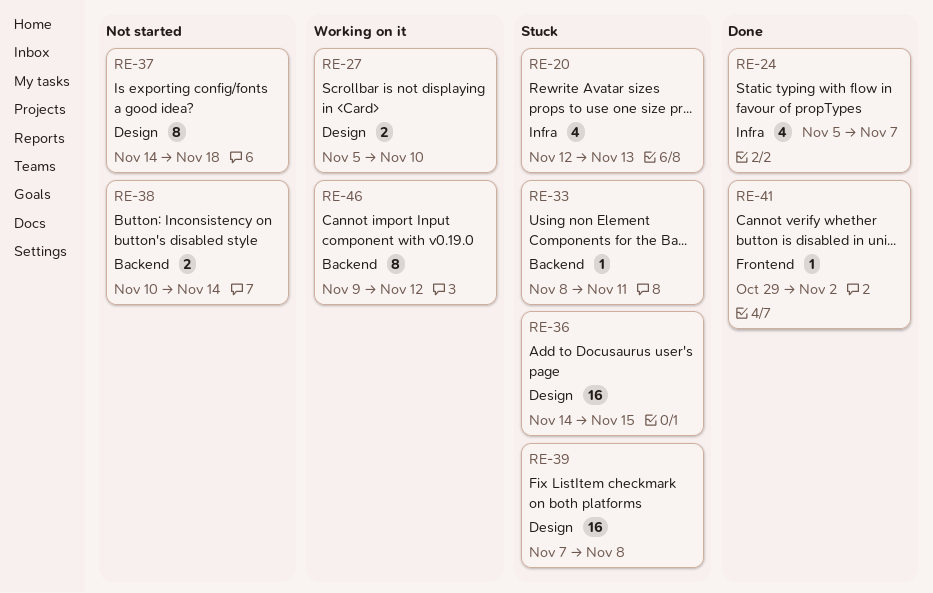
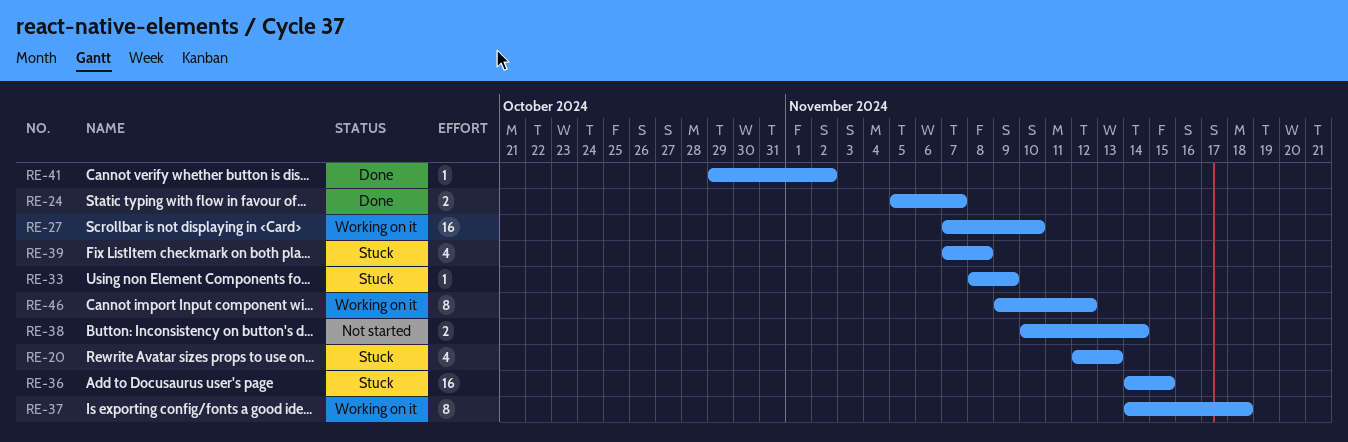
RE-24, estimate: 4 -> 2
RE-27, estimate: 2 -> 16
RE-27, start: Nov 5 -> Nov 7
RE-33, due: Nov 11 -> Nov 9
RE-37, status: Not started -> Working on it
RE-39, estimate: 16 -> 4

